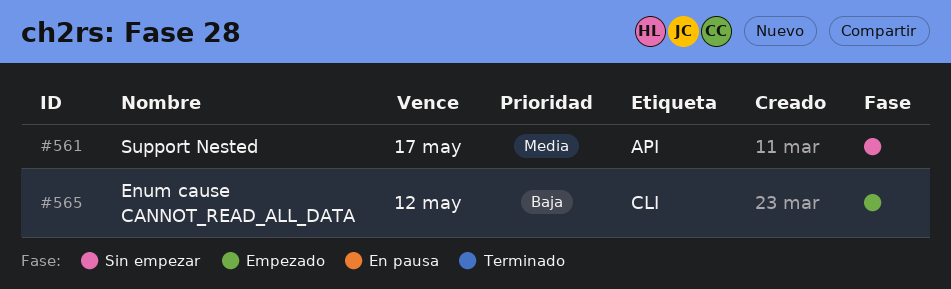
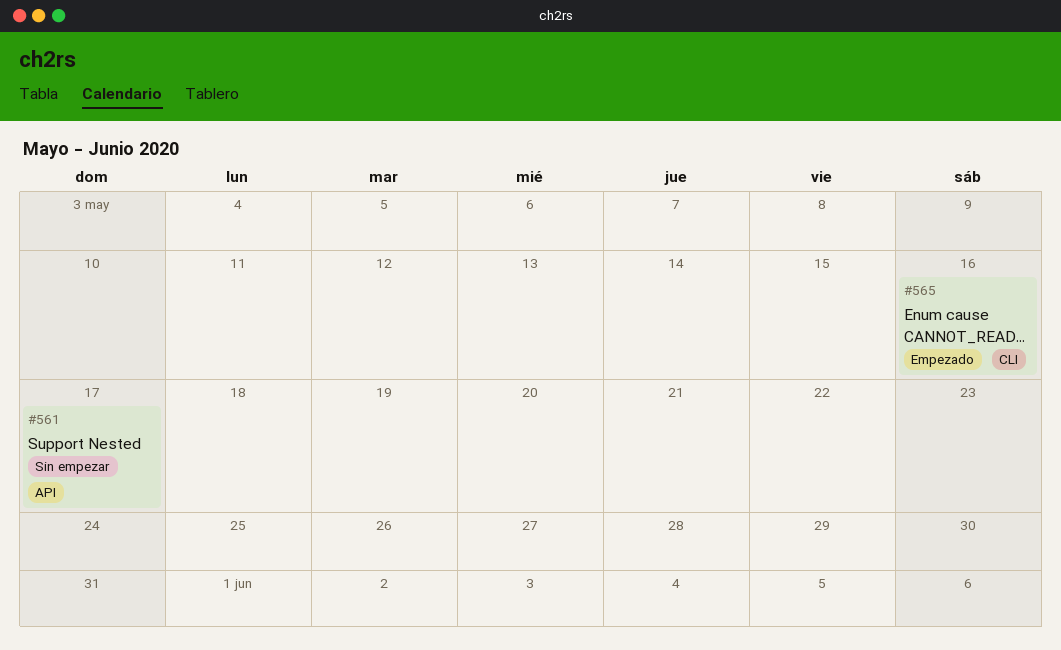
#565, due: May 12 -> May 16

